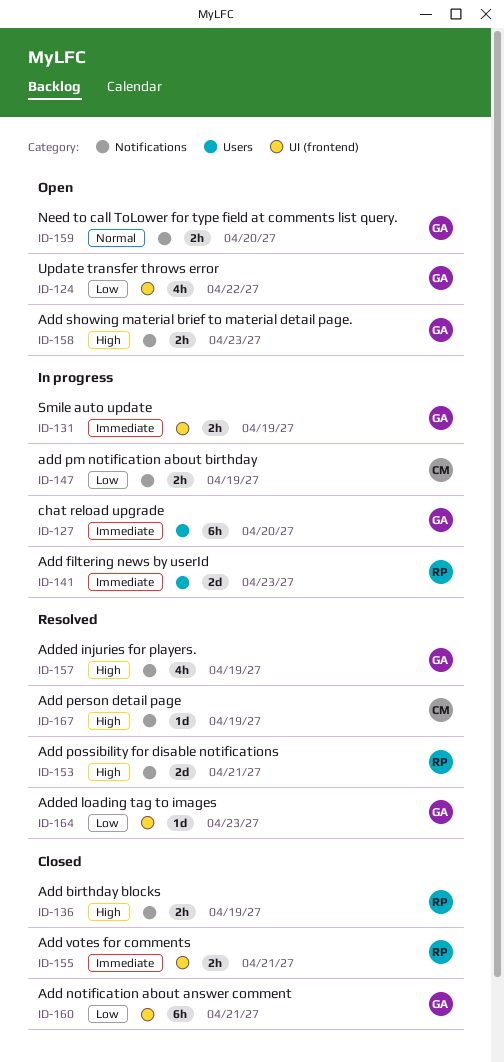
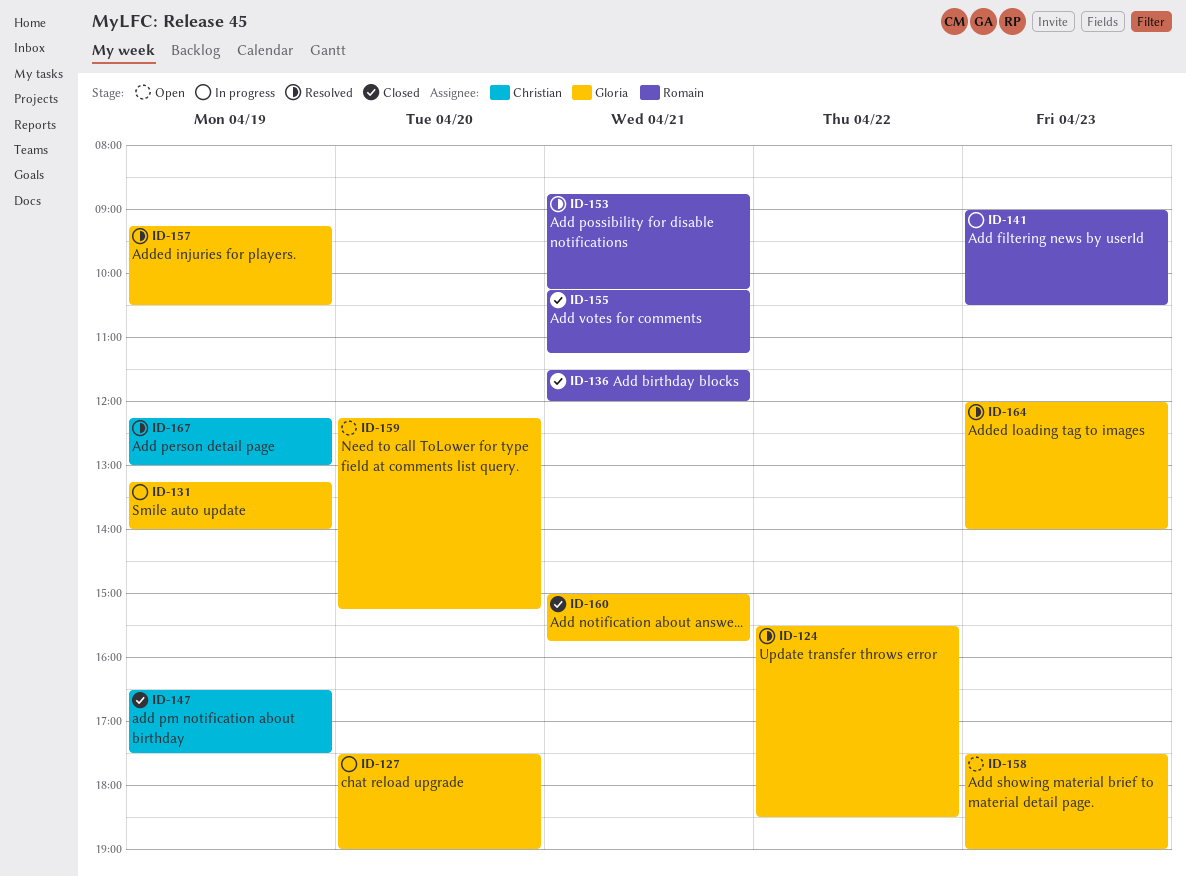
ID-124, status: Open -> Resolved
ID-136, day: Apr 19 -> Apr 21
ID-147, status: In progress -> Closed

